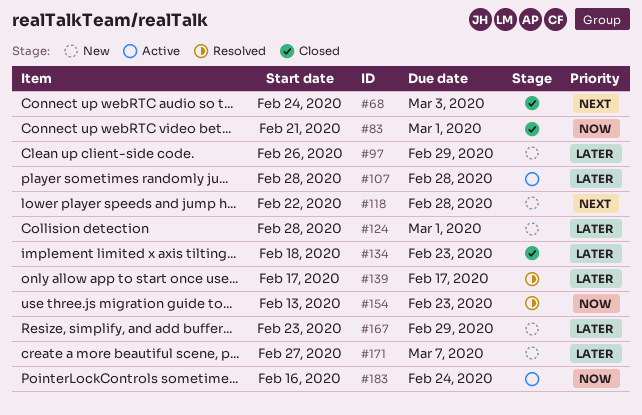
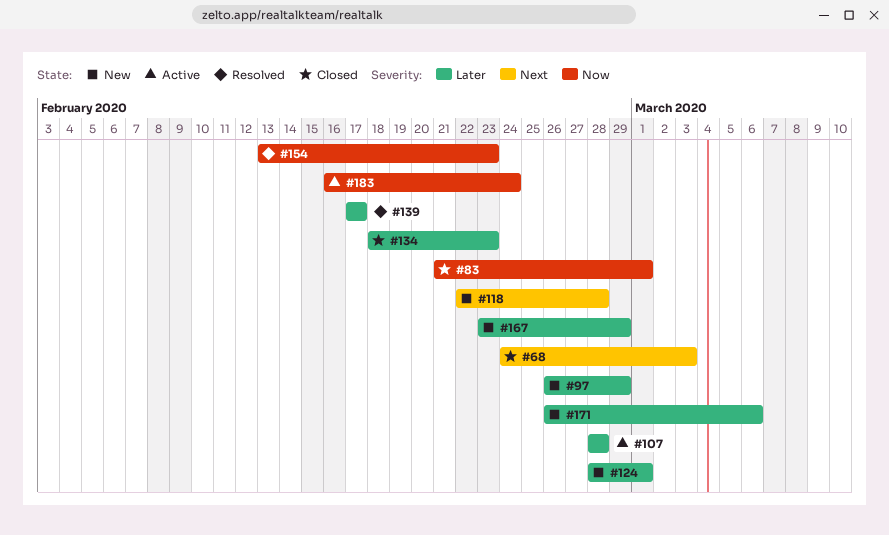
#171, start: Feb 27 -> Feb 26
#171, due: Mar 7 -> Mar 6

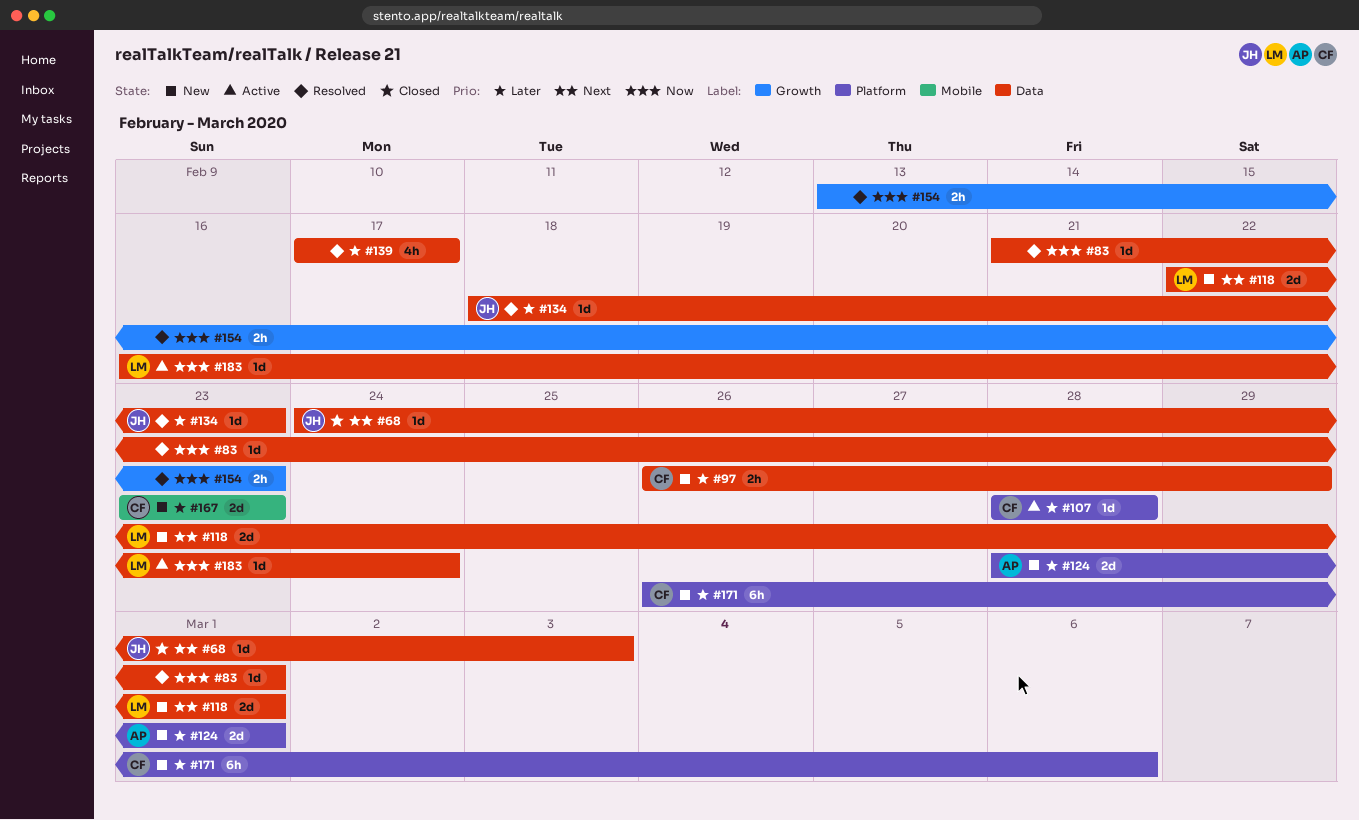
#83, status: Closed -> Resolved
#118, due: Feb 28 -> Mar 1
#134, status: Closed -> Resolved
#167, due: Feb 29 -> Feb 23

